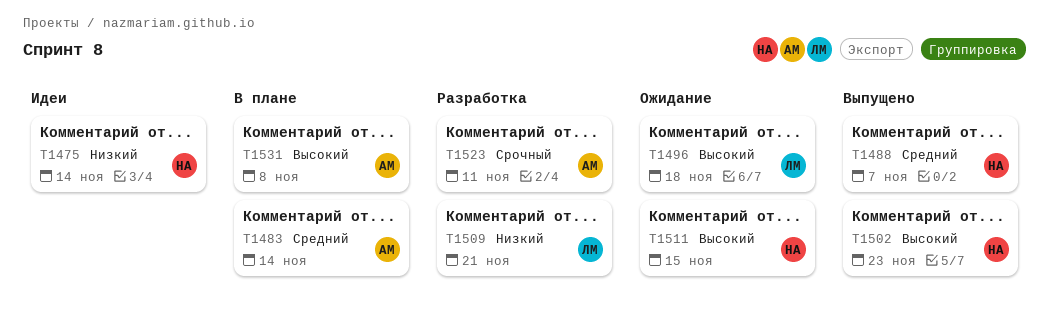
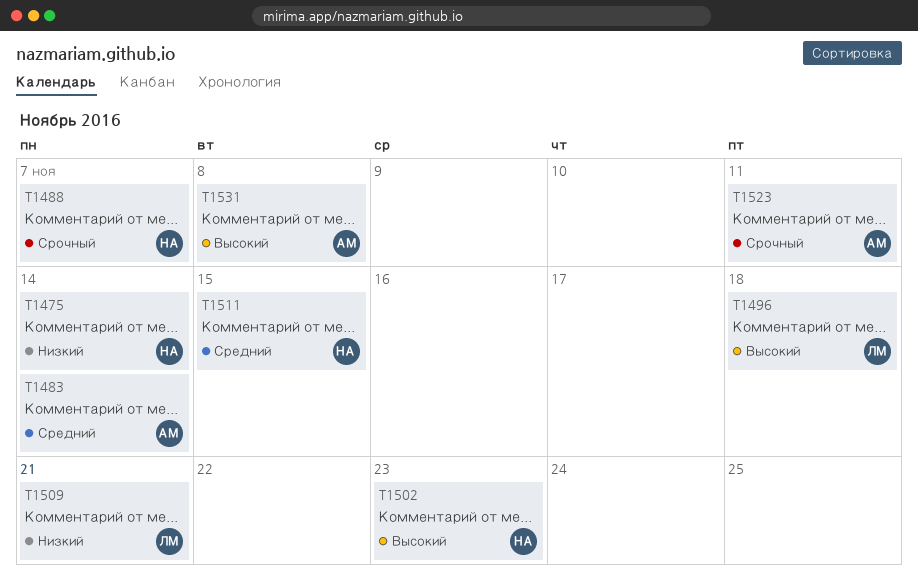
T1488, priority: Средний -> Срочный
T1511, priority: Высокий -> Средний

